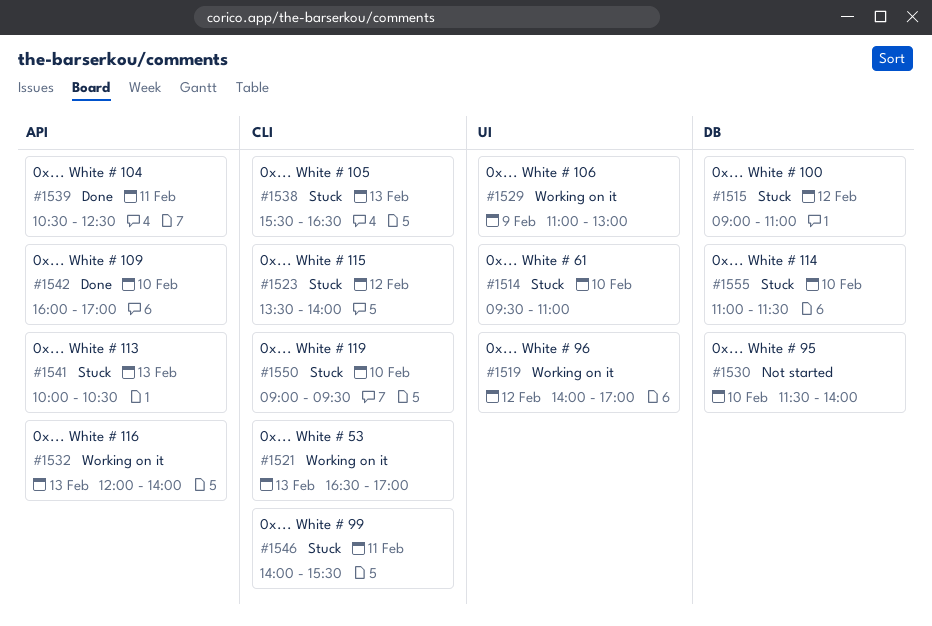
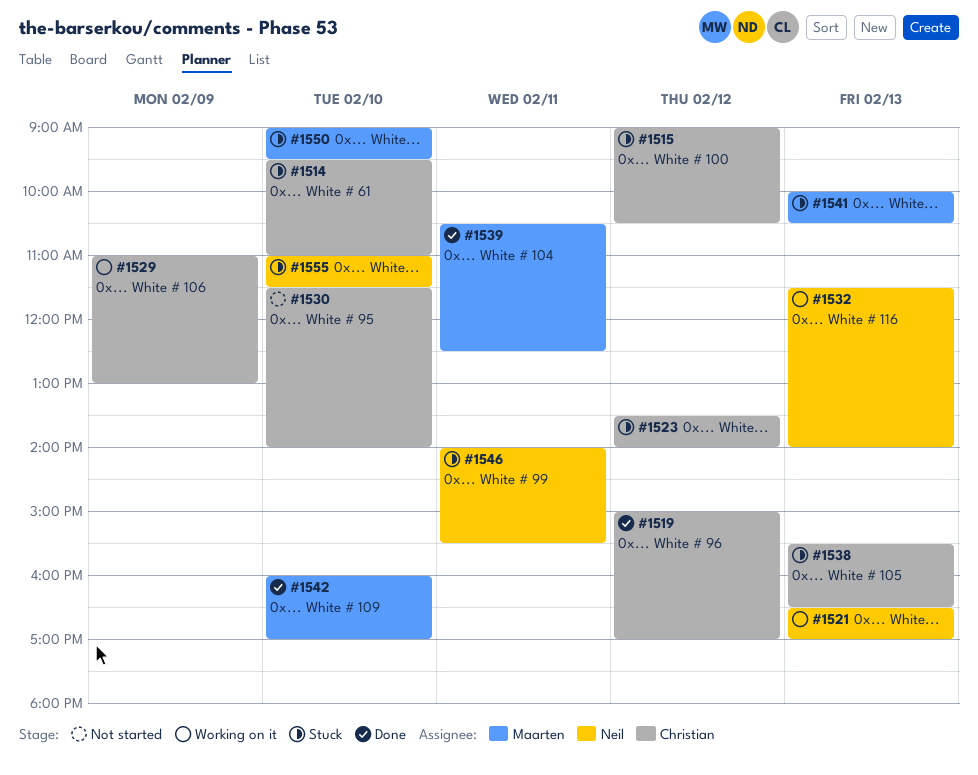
#1515, ends: 11:00 -> 10:30
#1519, status: Working on it -> Done
#1519, begins: 14:00 -> 15:00
#1532, begins: 12:00 -> 11:30

